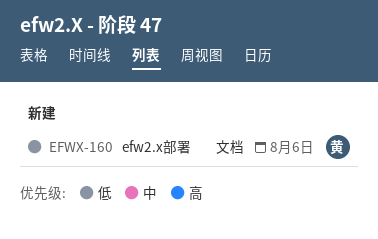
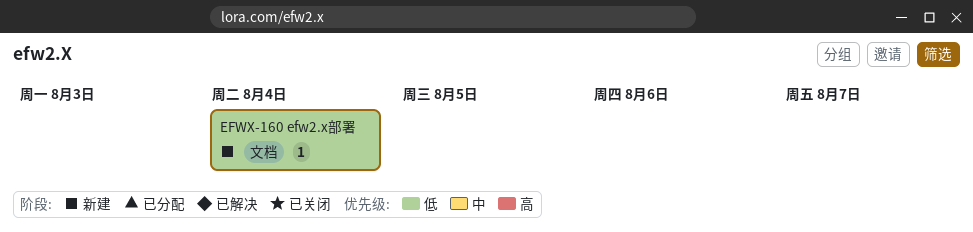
EFWX-160, due: Aug 6 -> Aug 4

